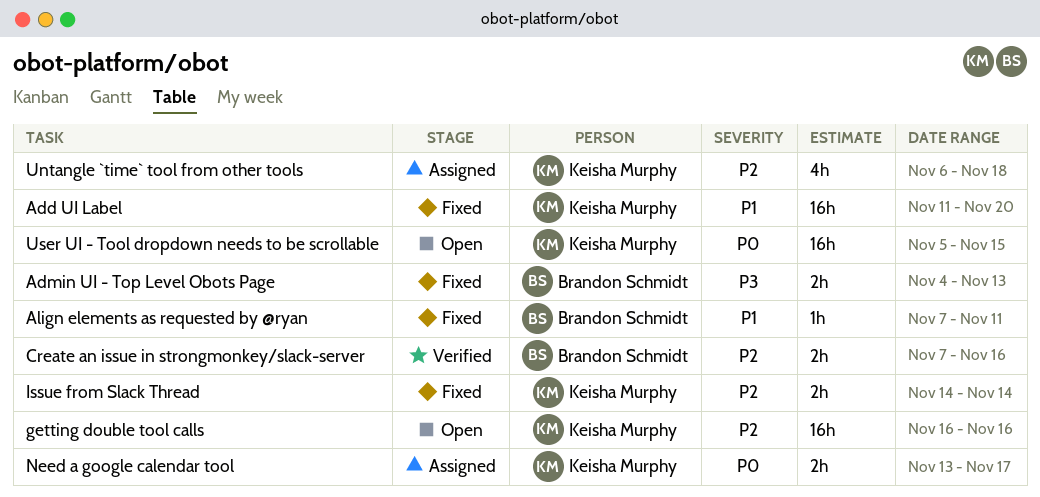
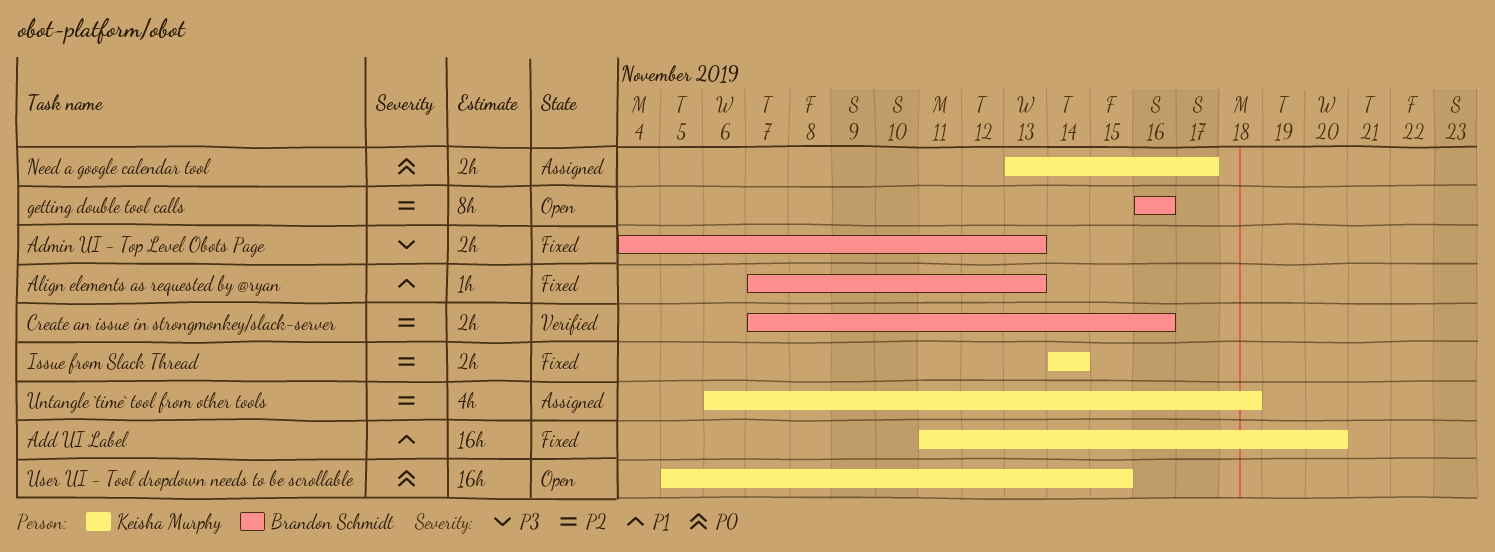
Align elements as requested by @ryan, due: Nov 11 -> Nov 13
getting double tool calls, owner: Keisha Murphy -> Brandon Schmidt
getting double tool calls, estimate: 16h -> 8h

